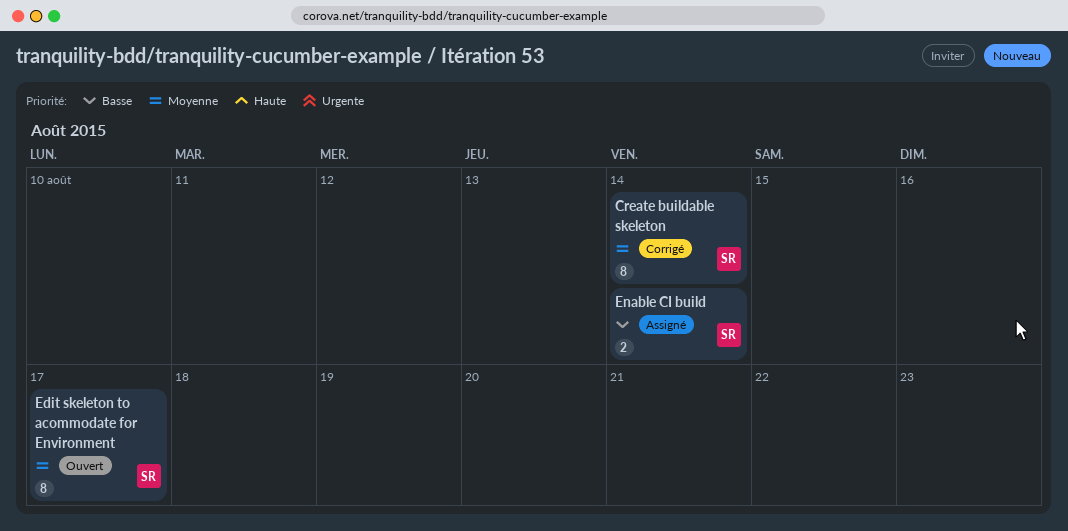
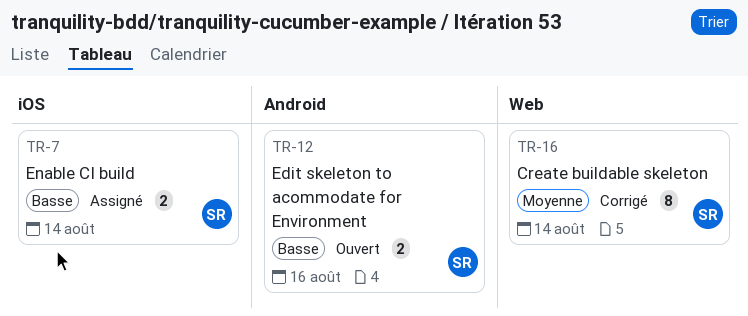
Edit skeleton to acommodate for Environment, priority: Moyenne -> Basse
Edit skeleton to acommodate for Environment, estimate: 8 -> 2
Edit skeleton to acommodate for Environment, due: Aug 17 -> Aug 16

